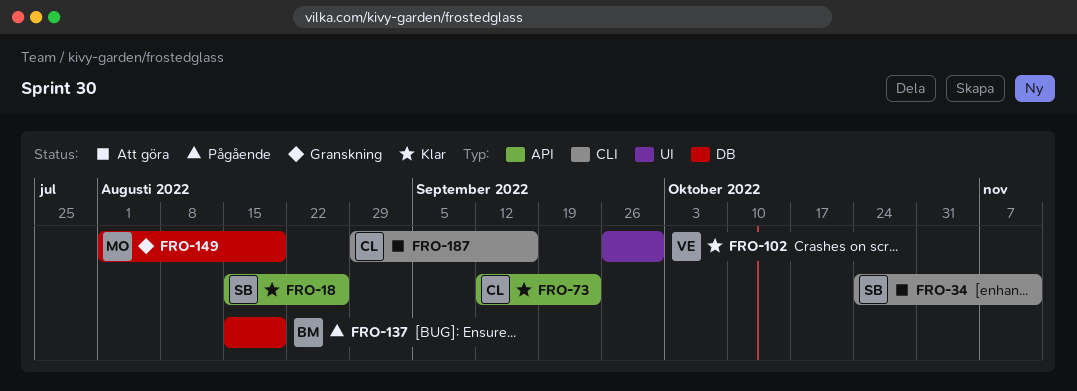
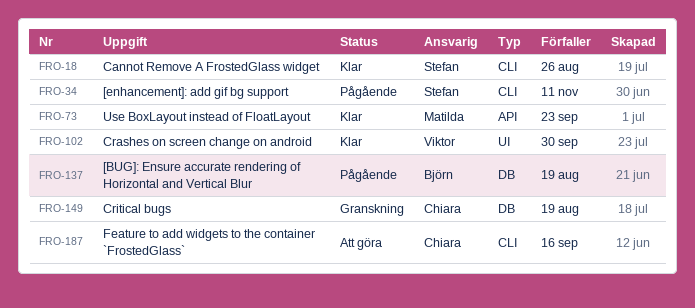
FRO-18, label: API -> CLI
FRO-34, status: Att göra -> Pågående
FRO-73, owner: Chiara -> Matilda
FRO-149, owner: Matilda -> Chiara

